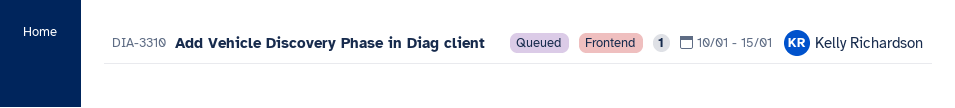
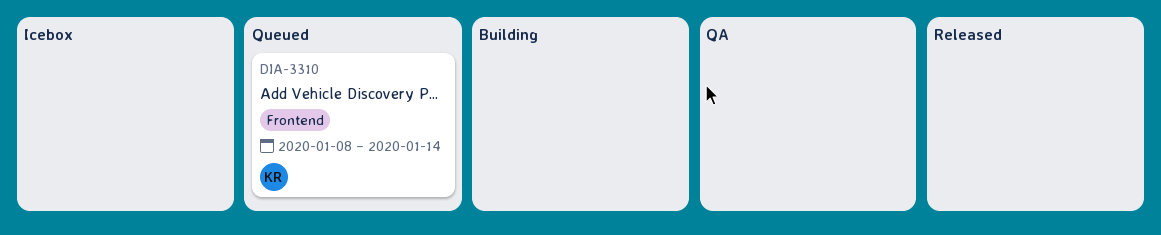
DIA-3310, start: Jan 10 -> Jan 8
DIA-3310, due: Jan 15 -> Jan 14

